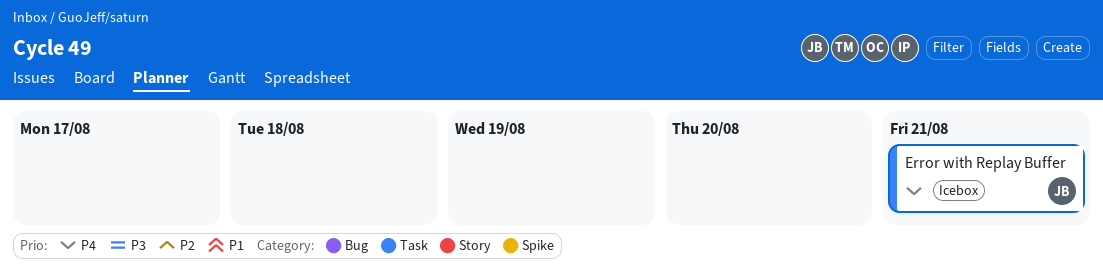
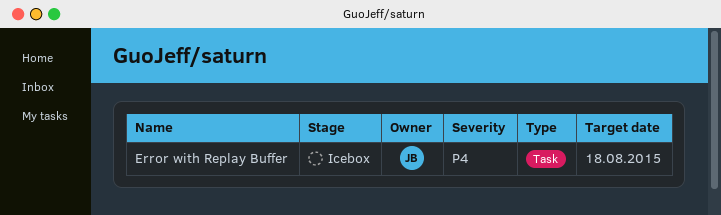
Error with Replay Buffer, due: Aug 21 -> Aug 18

